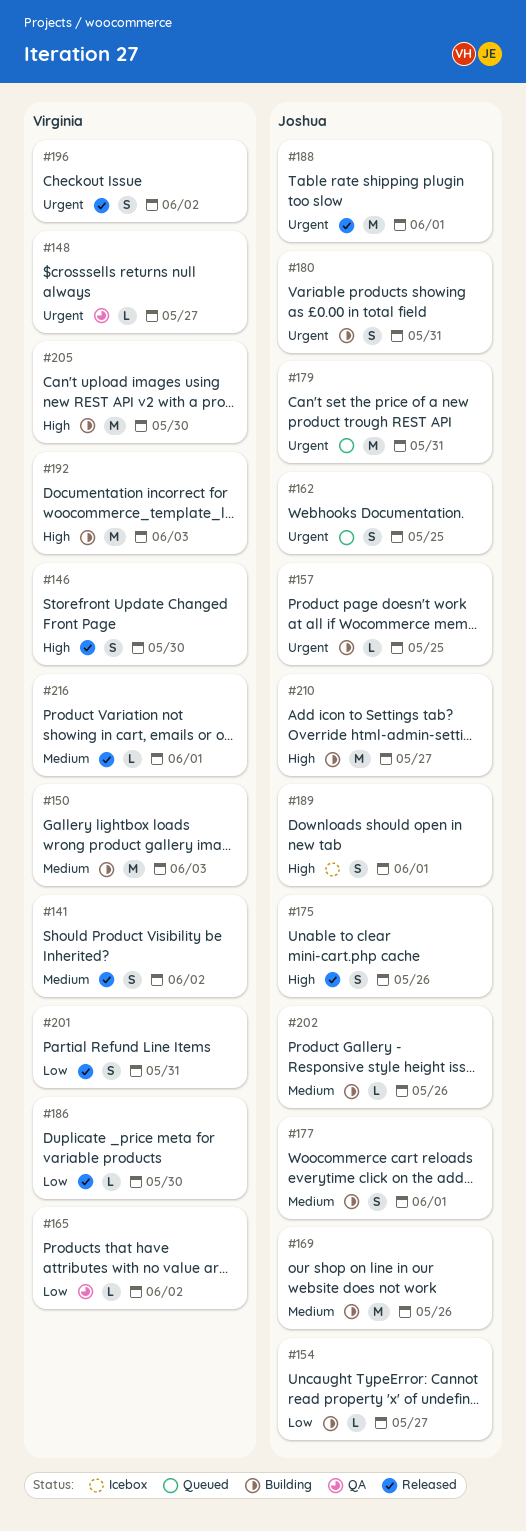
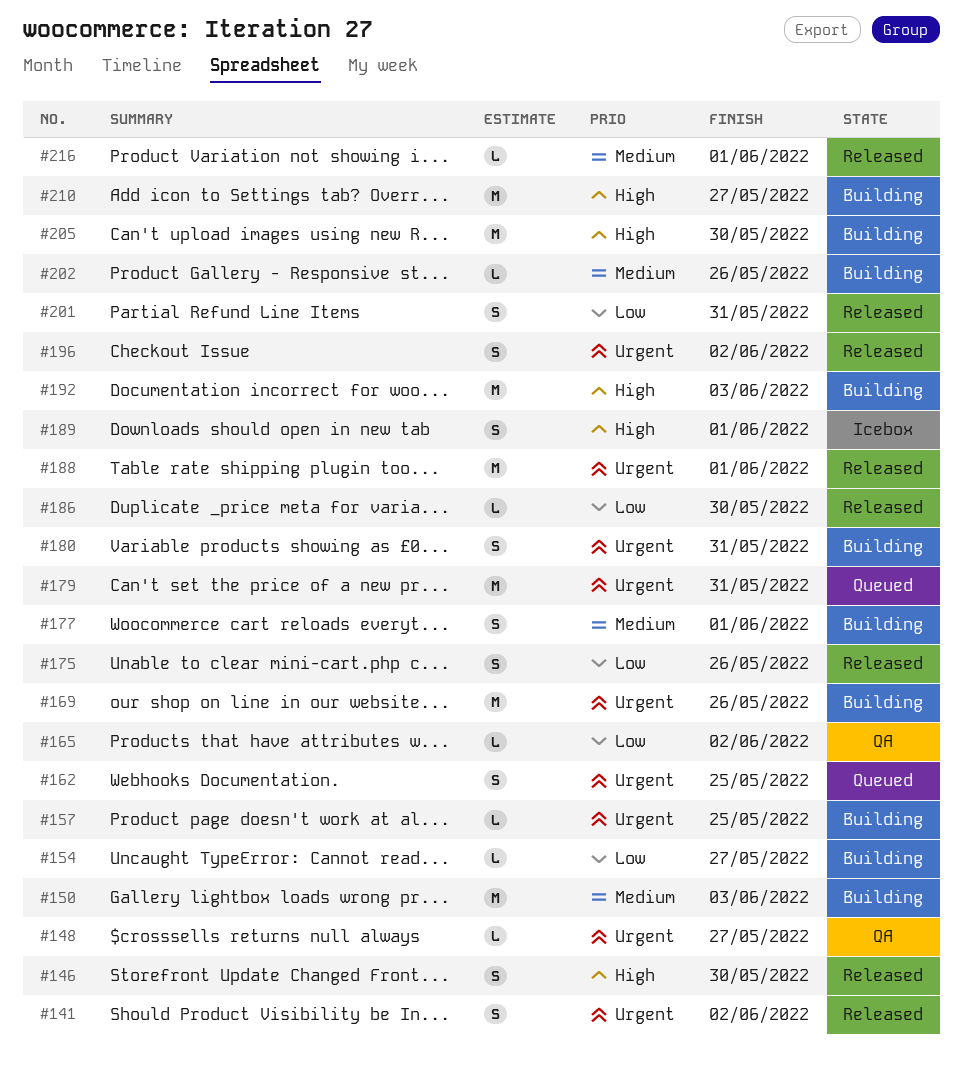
#141, priority: Medium -> Urgent
#169, priority: Medium -> Urgent
#175, priority: High -> Low

